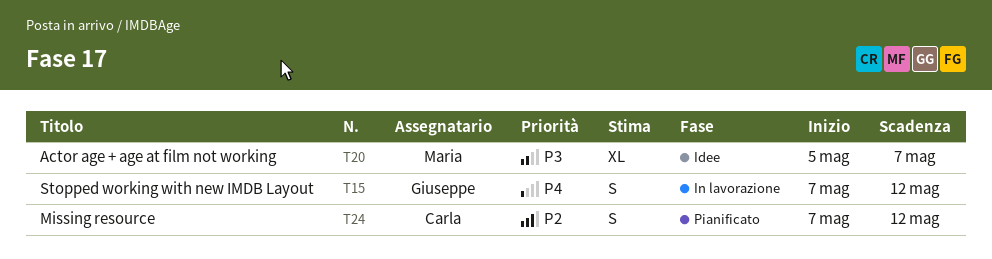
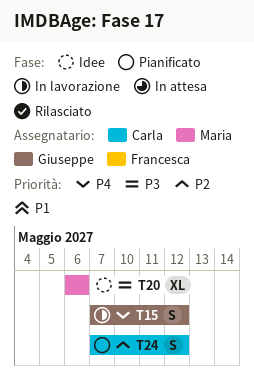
T20, start: May 5 -> May 6
T20, due: May 7 -> May 6

